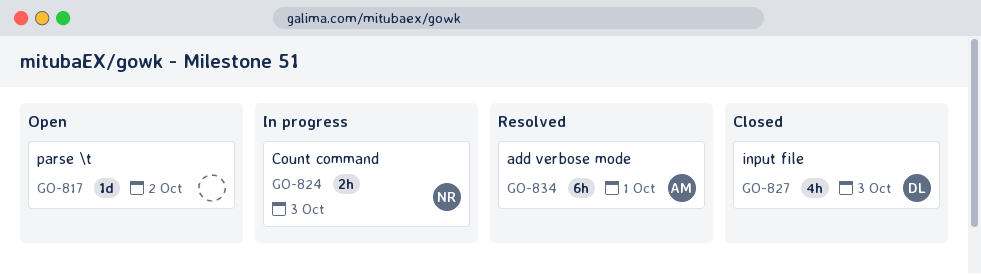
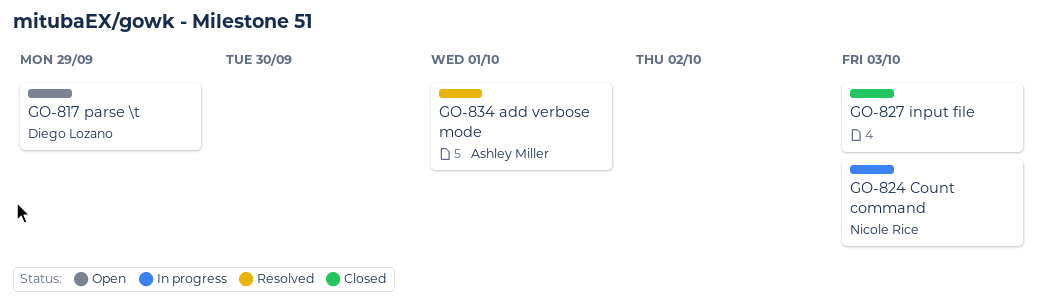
GO-817, owner: none -> Diego Lozano
GO-817, due: Oct 2 -> Sep 29
GO-827, owner: Diego Lozano -> none

